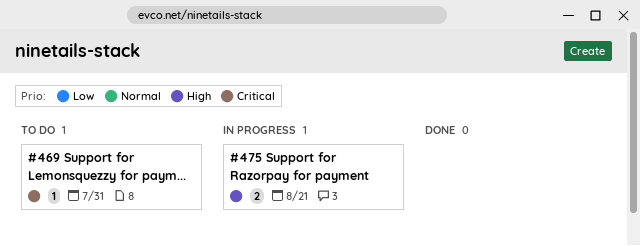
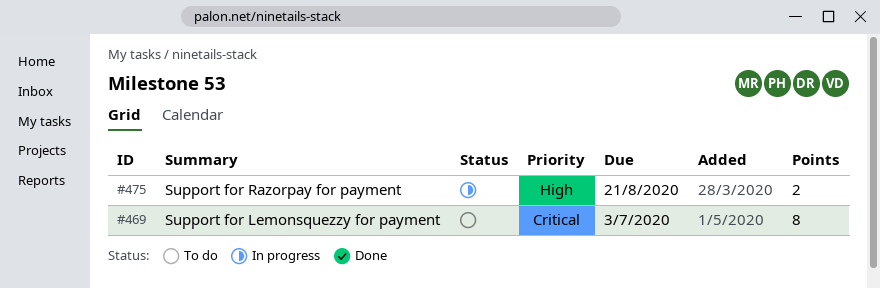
#469, estimate: 1 -> 8
#469, due: Jul 31 -> Jul 3

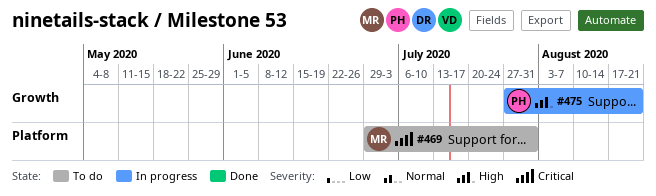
#469, due: Jul 3 -> Jul 31

